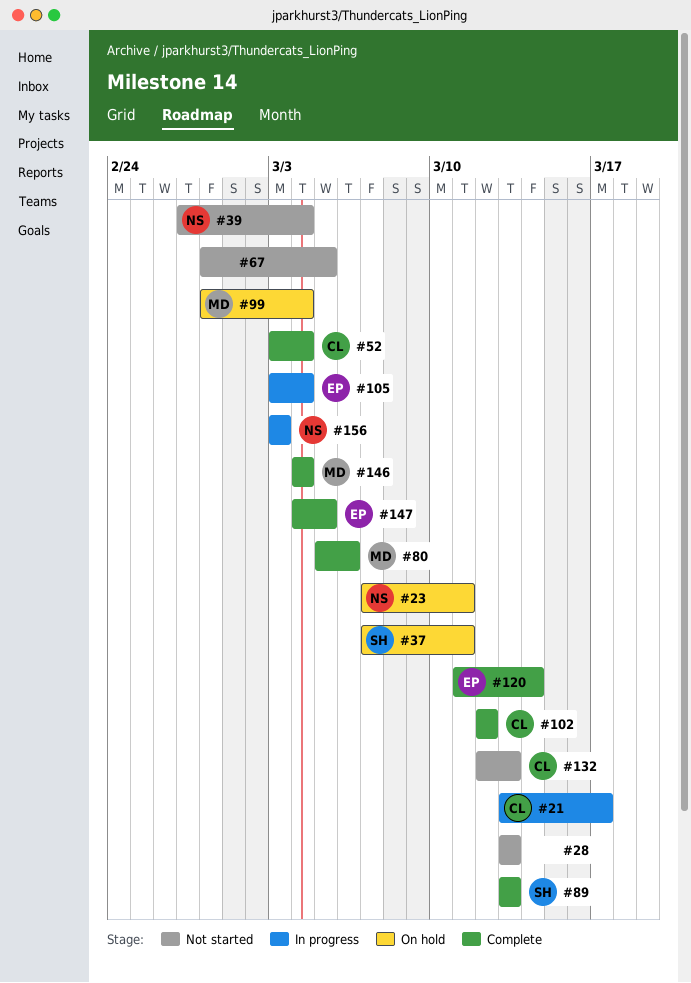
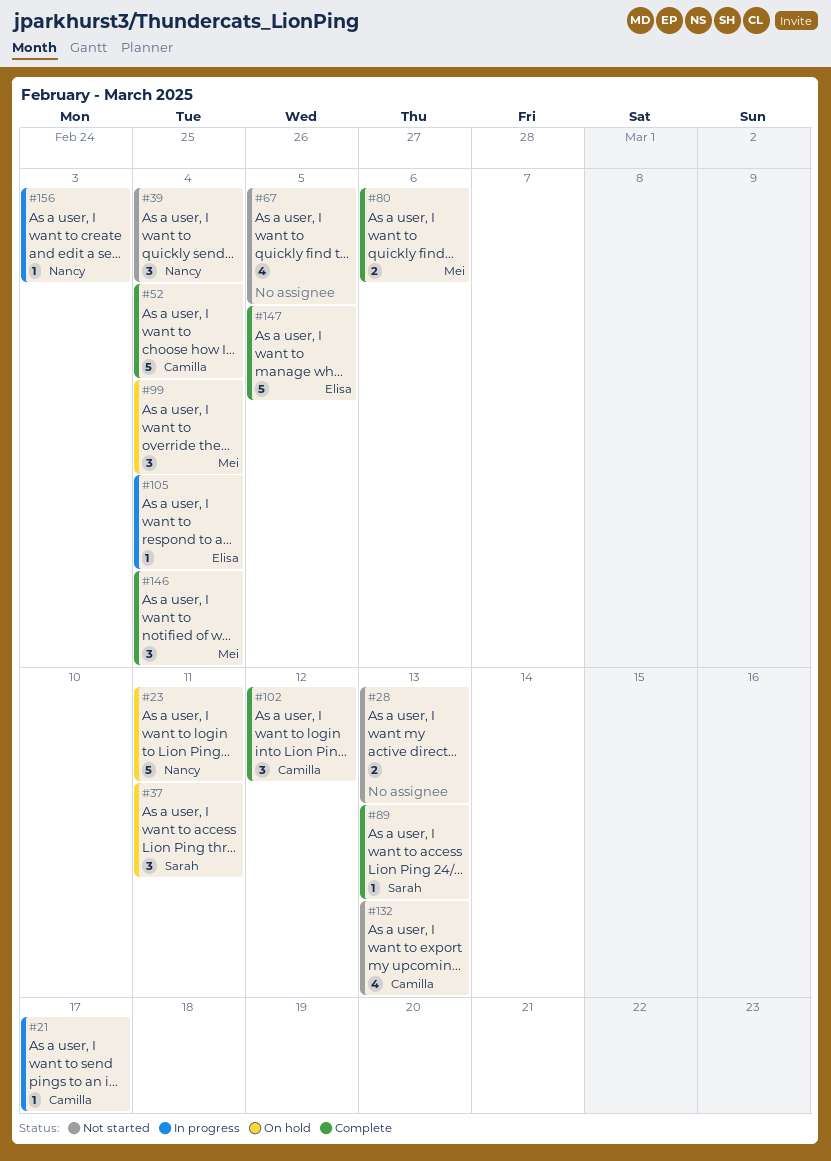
#120: present -> none

